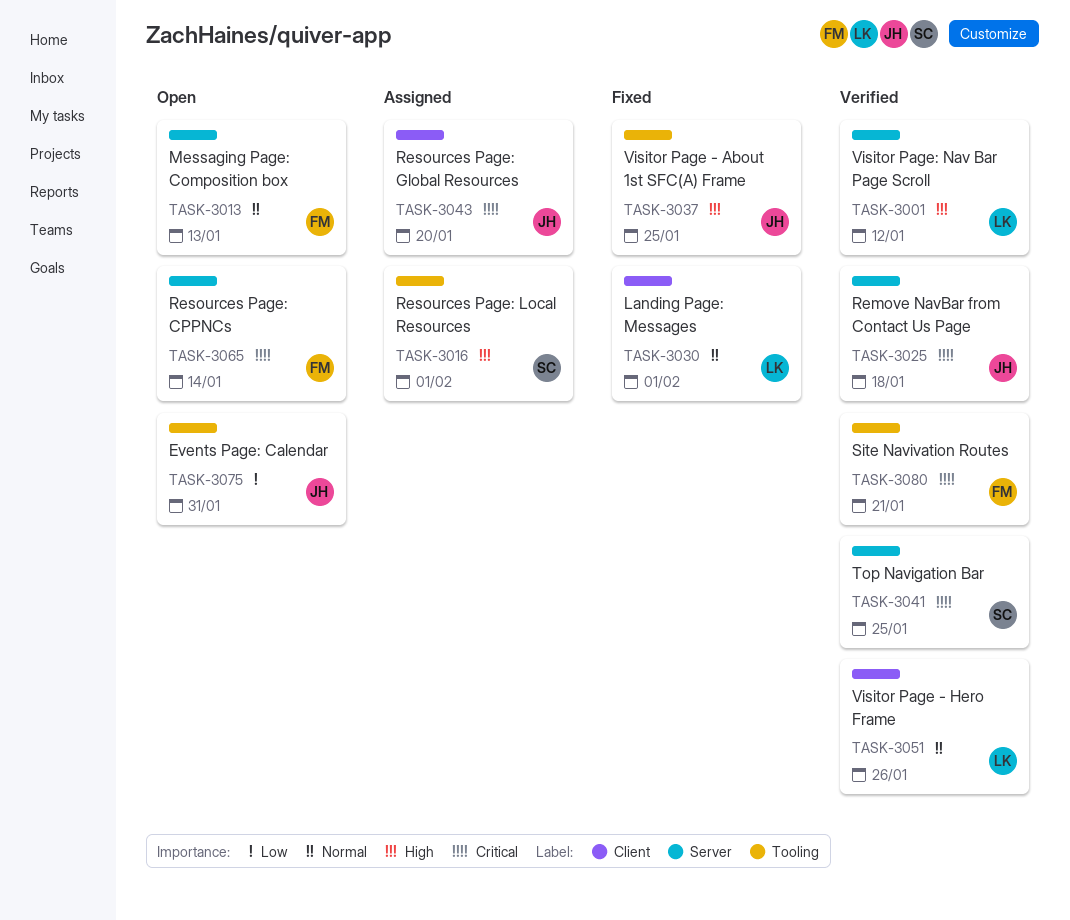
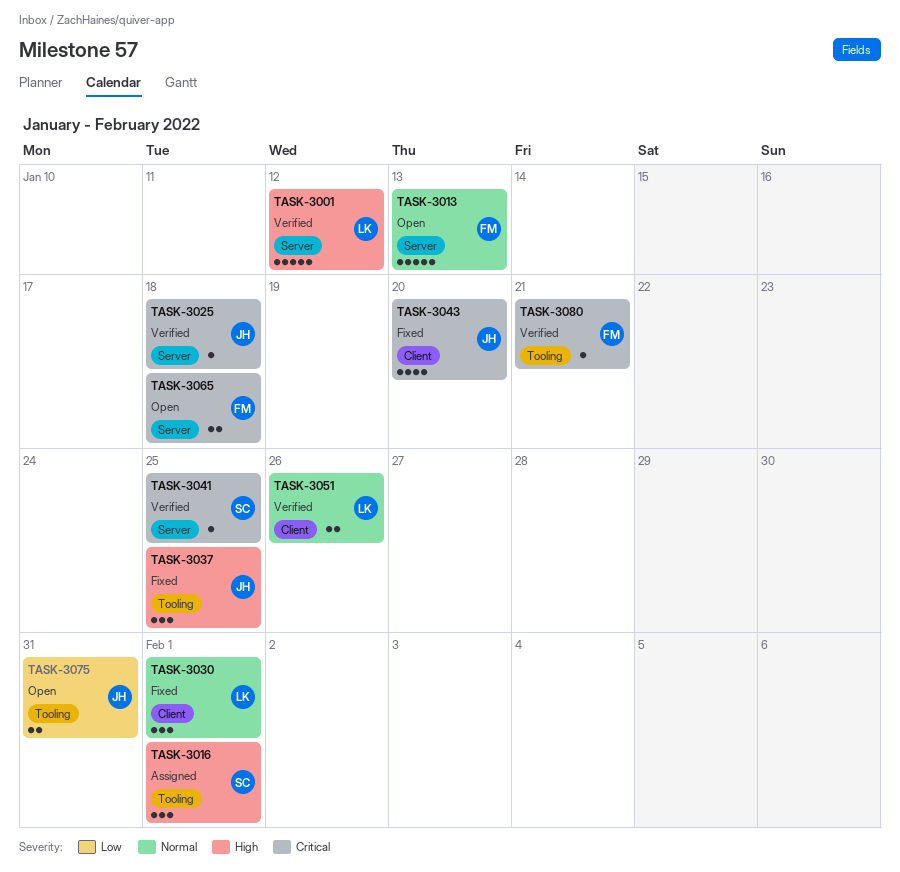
TASK-3043, status: Assigned -> Fixed
TASK-3065, due: Jan 14 -> Jan 18

